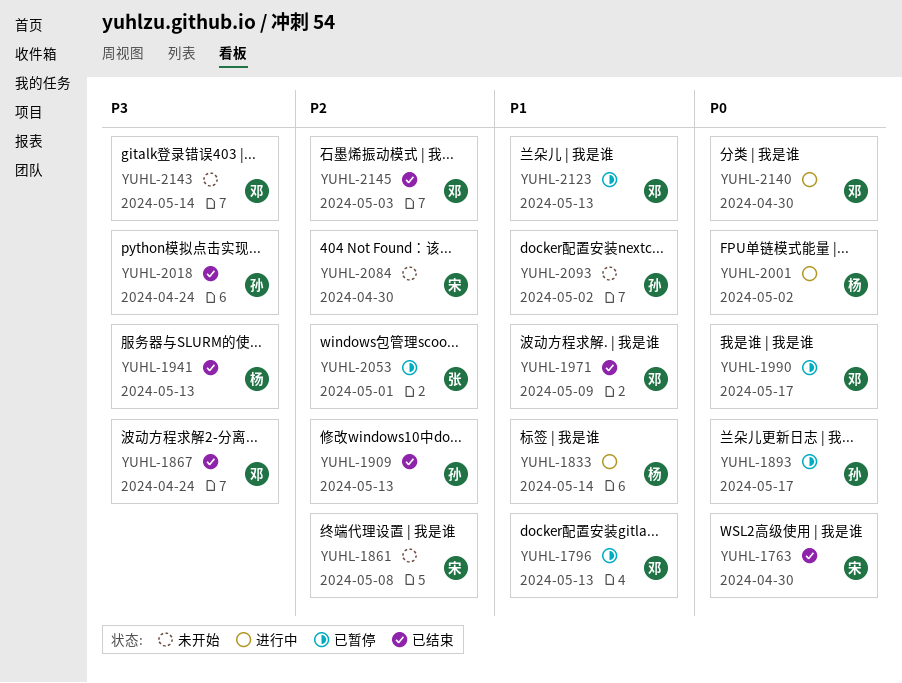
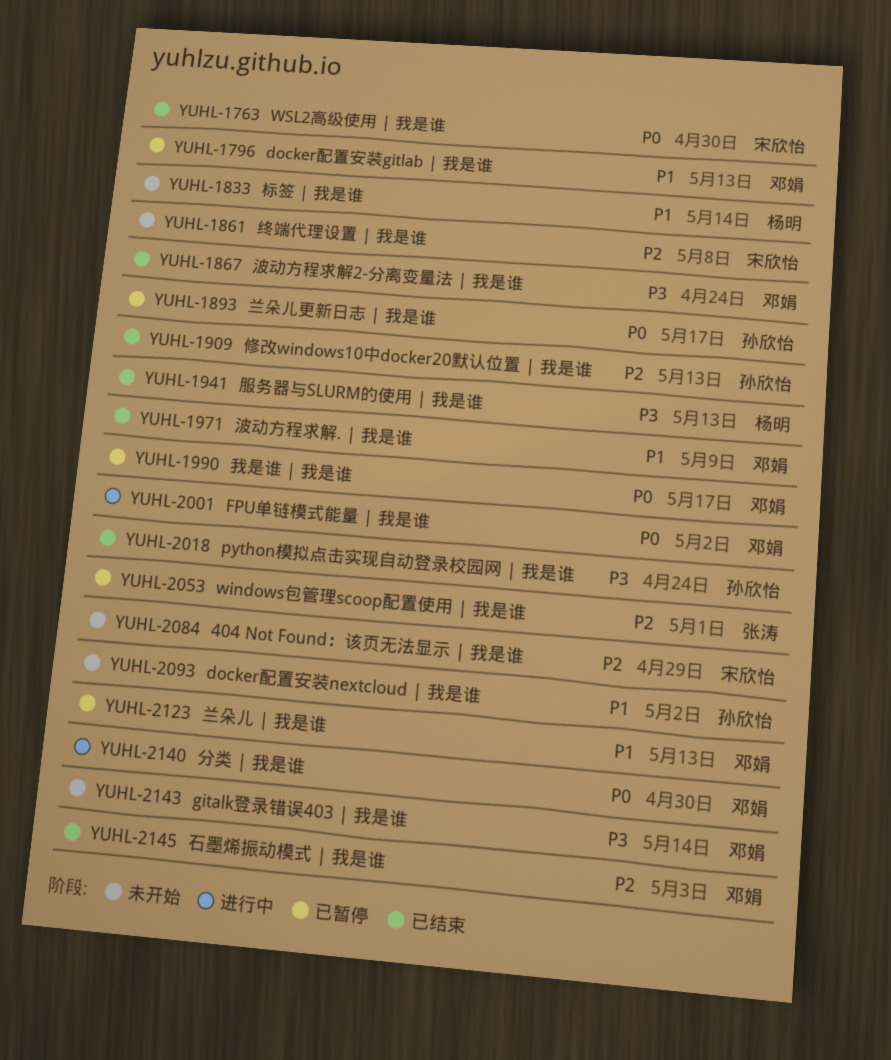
YUHL-1833, status: 进行中 -> 未开始
YUHL-2001, owner: 杨明 -> 邓娟
YUHL-2084, due: Apr 30 -> Apr 29

